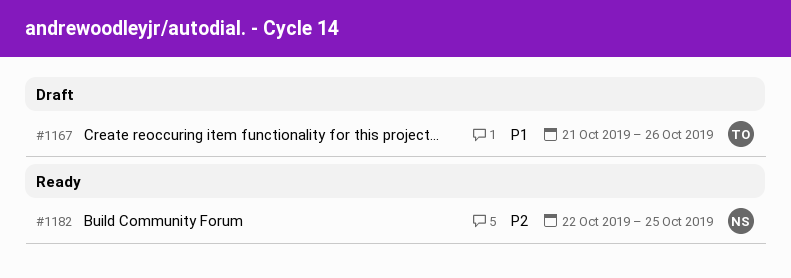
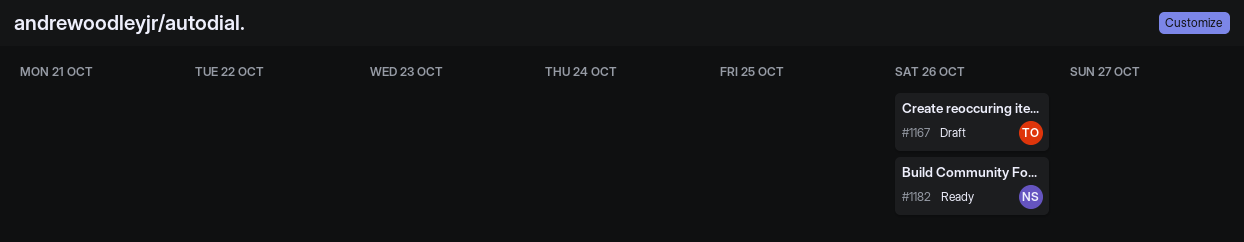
#1182, due: Oct 25 -> Oct 26

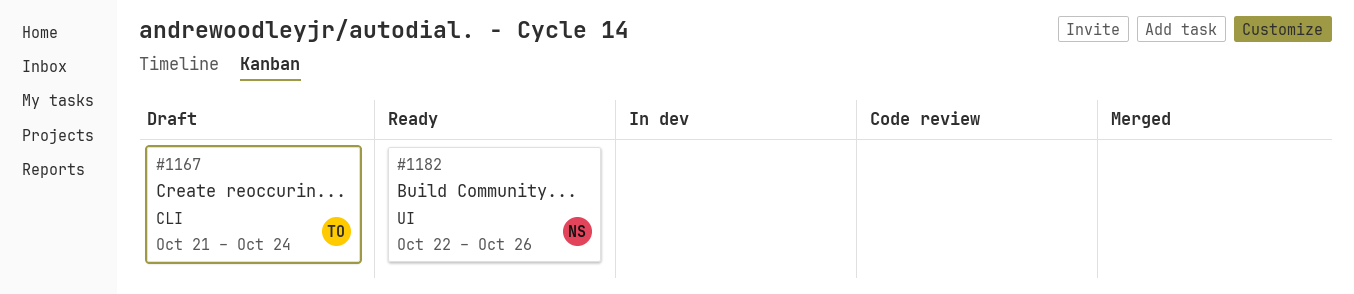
#1167, due: Oct 26 -> Oct 24

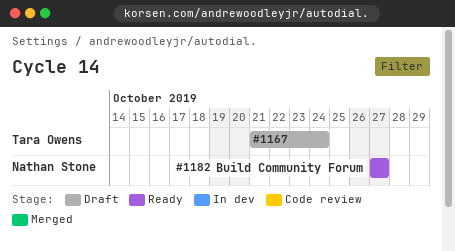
#1182, start: Oct 22 -> Oct 27
#1182, due: Oct 26 -> Oct 27

